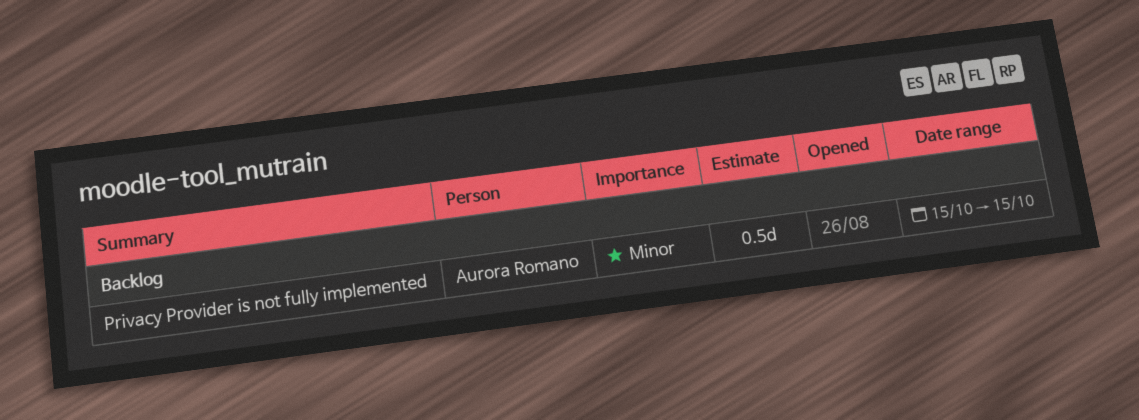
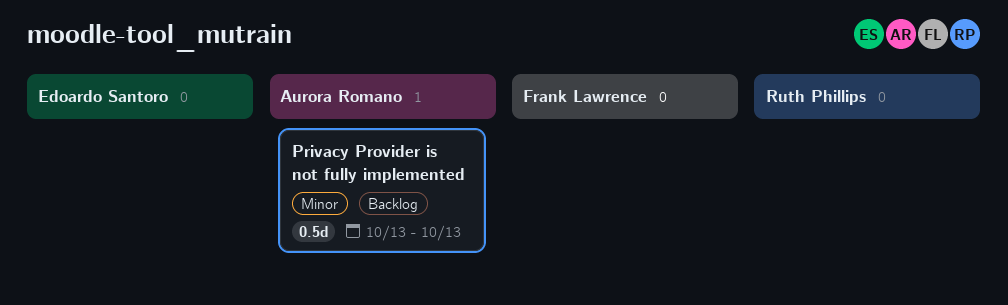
Privacy Provider is not fully implemented, start: Oct 15 -> Oct 13
Privacy Provider is not fully implemented, due: Oct 15 -> Oct 13

